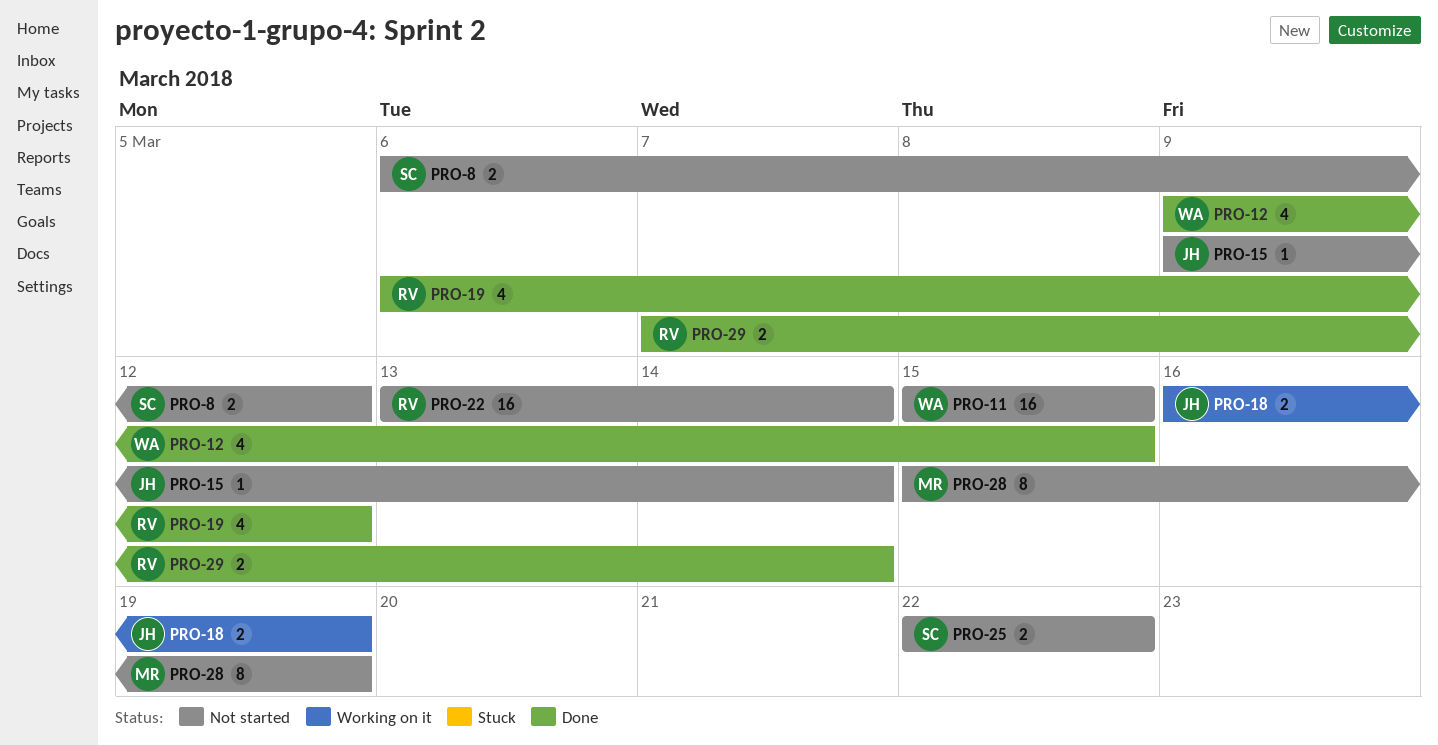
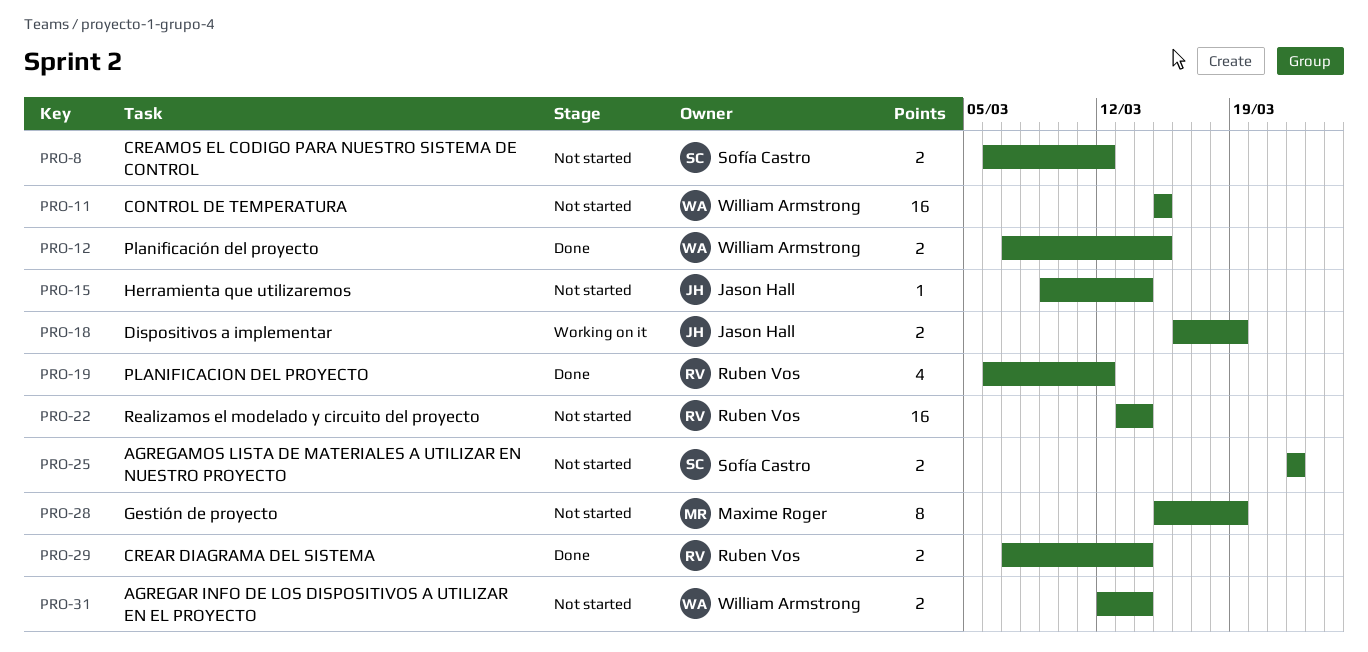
PRO-12, estimate: 4 -> 2
PRO-12, start: Mar 9 -> Mar 7
PRO-31: none -> present

